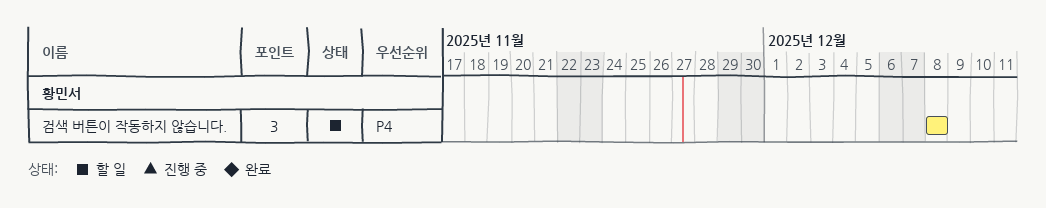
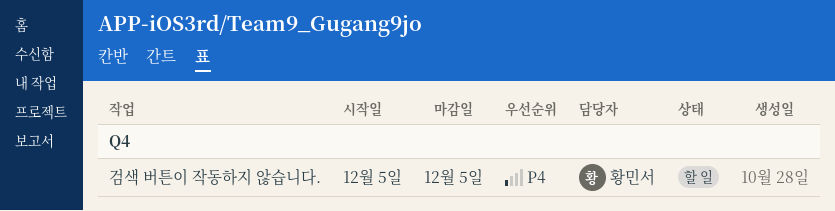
검색 버튼이 작동하지 않습니다., start: Dec 8 -> Dec 5
검색 버튼이 작동하지 않습니다., due: Dec 8 -> Dec 5

